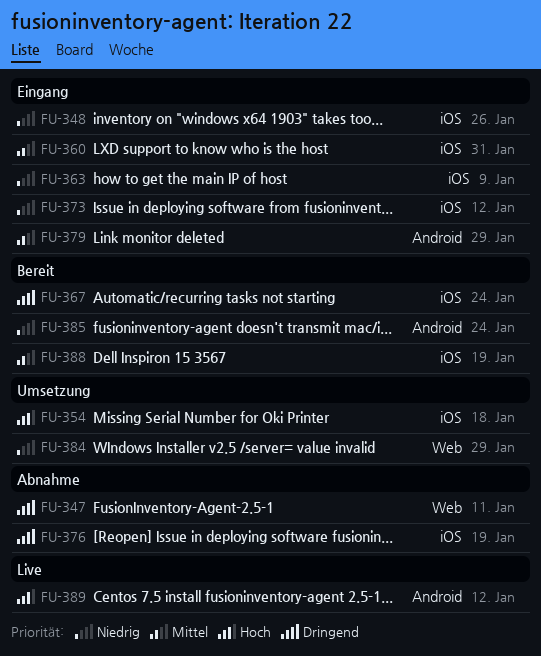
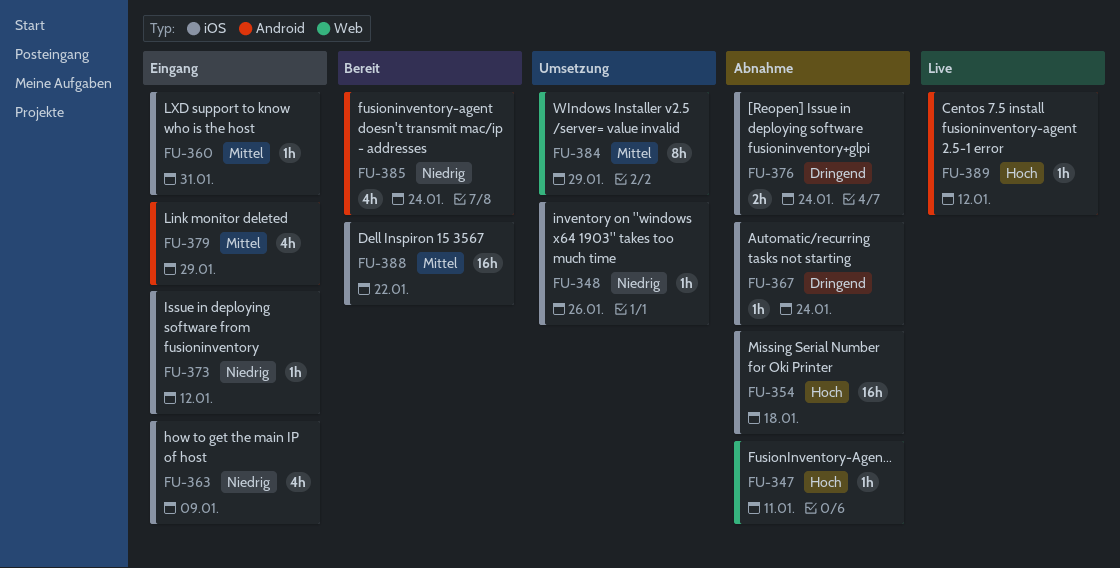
FU-347, priority: Dringend -> Hoch
FU-348, status: Eingang -> Umsetzung
FU-354, status: Umsetzung -> Abnahme
FU-367, status: Bereit -> Abnahme
FU-376, due: Jan 19 -> Jan 24
FU-384, priority: Niedrig -> Mittel
FU-388, due: Jan 19 -> Jan 22

